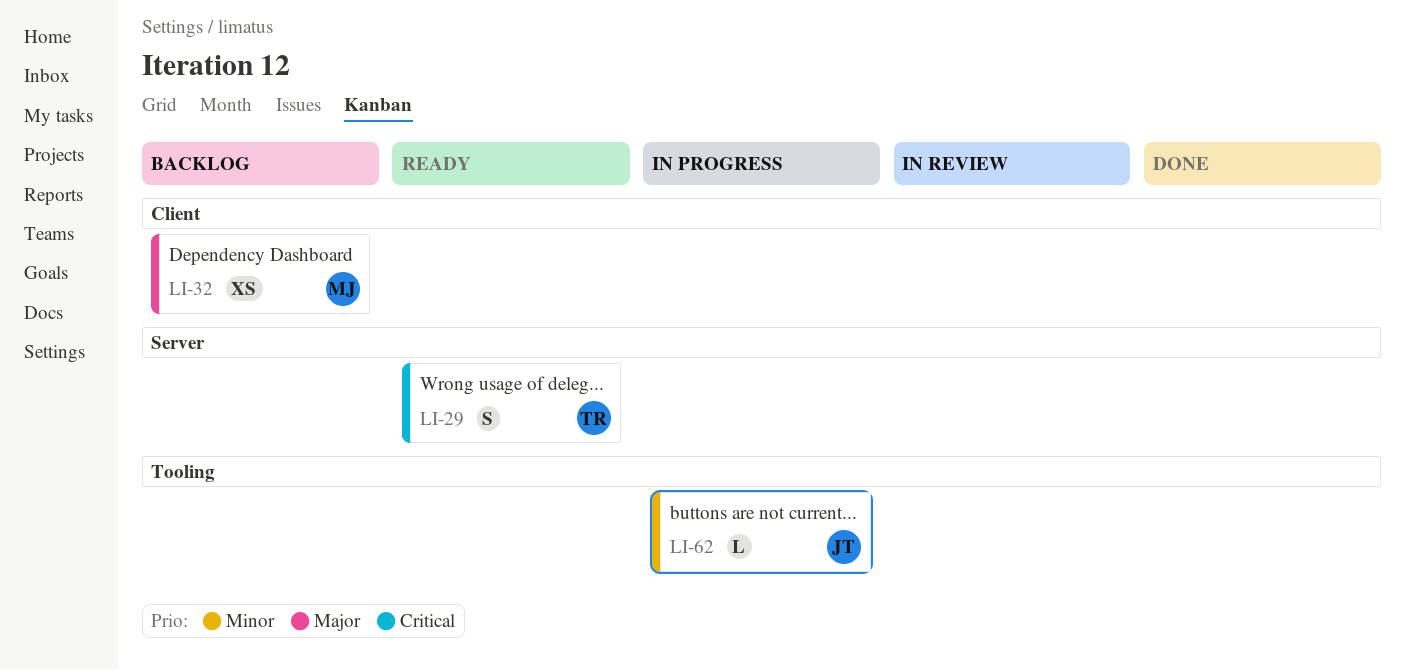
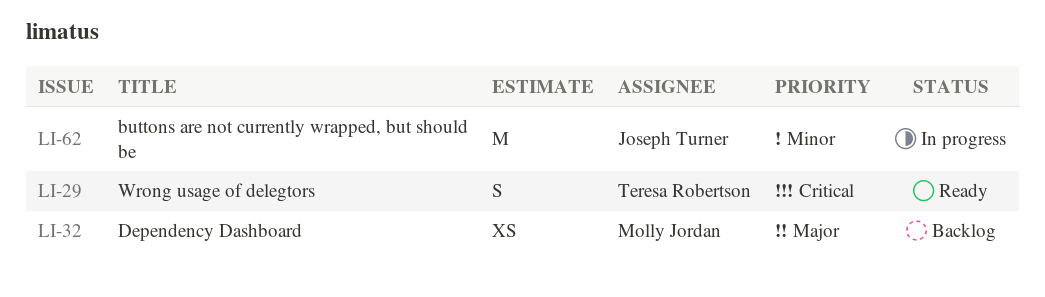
LI-62, estimate: L -> M

